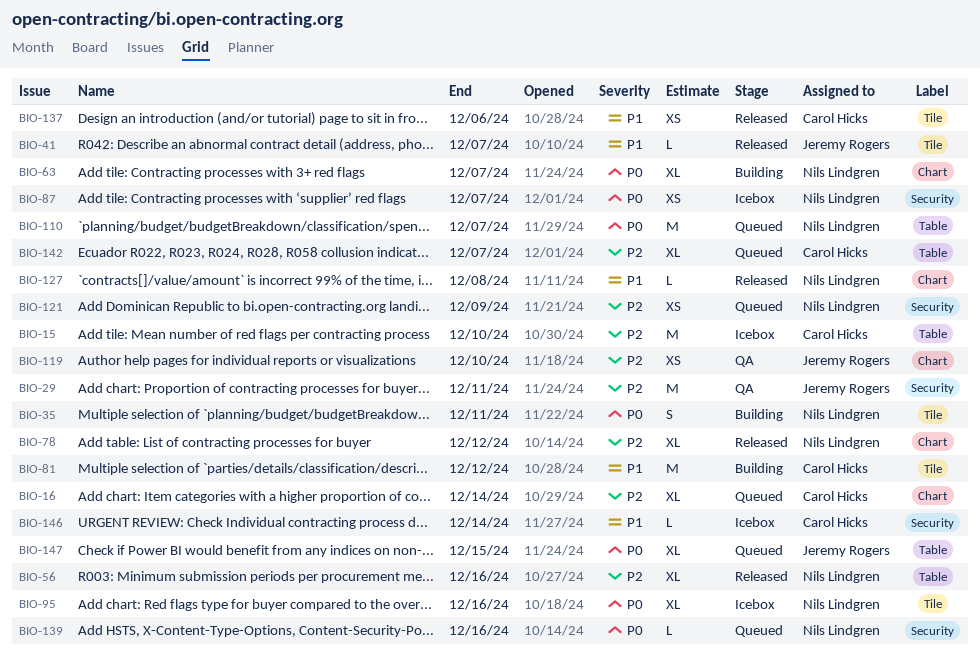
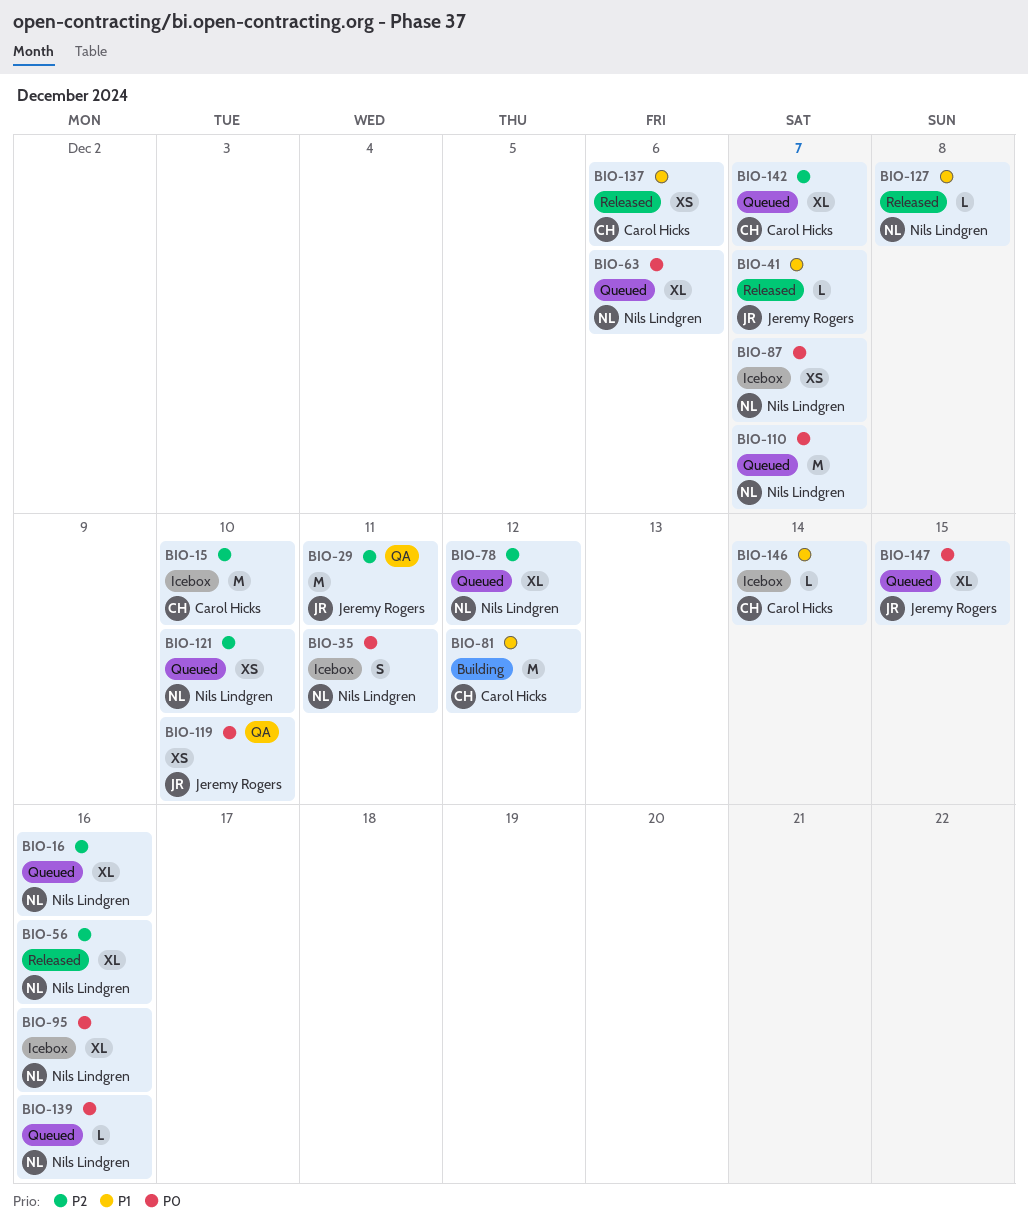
BIO-16, owner: Carol Hicks -> Nils Lindgren
BIO-16, due: Dec 14 -> Dec 16
BIO-35, status: Building -> Icebox
BIO-63, status: Building -> Queued
BIO-63, due: Dec 7 -> Dec 6
BIO-78, status: Released -> Queued
BIO-119, priority: P2 -> P0
BIO-121, due: Dec 9 -> Dec 10

